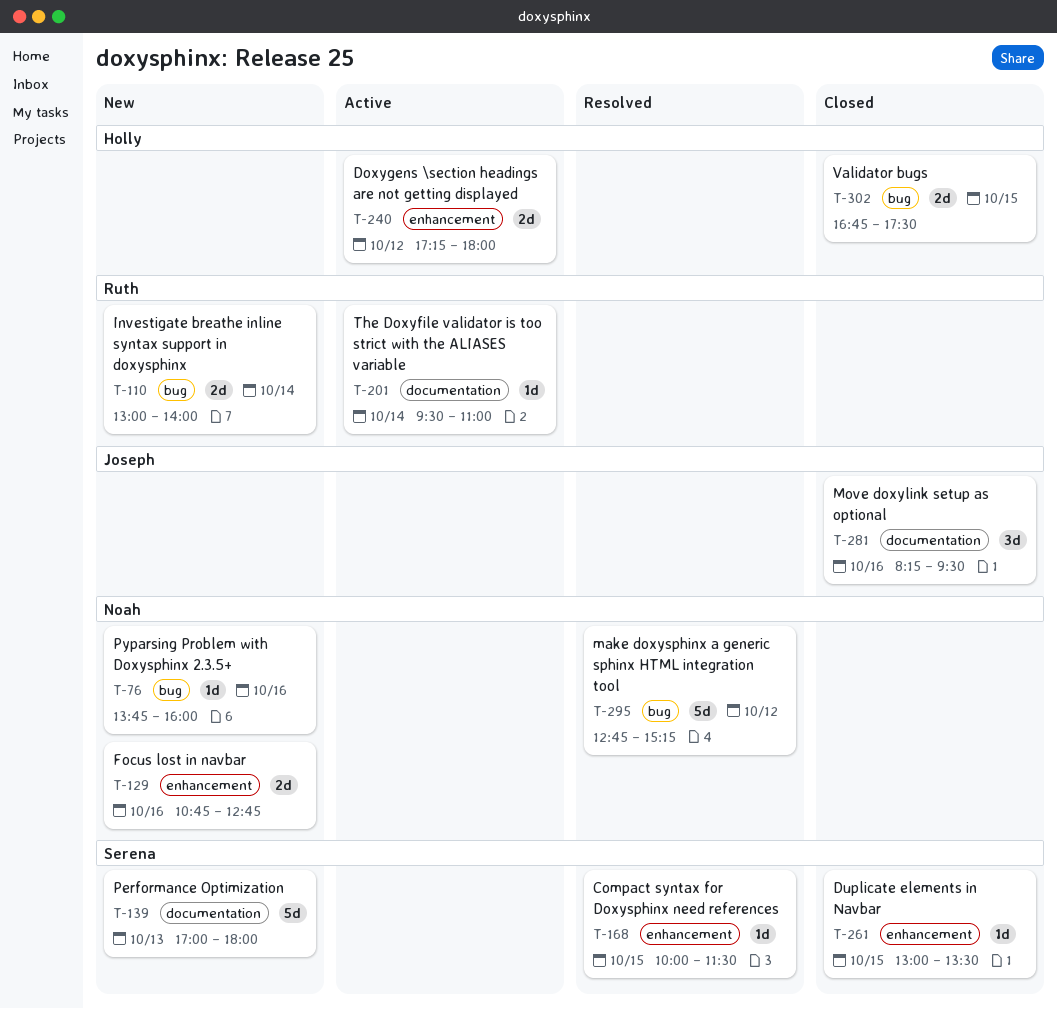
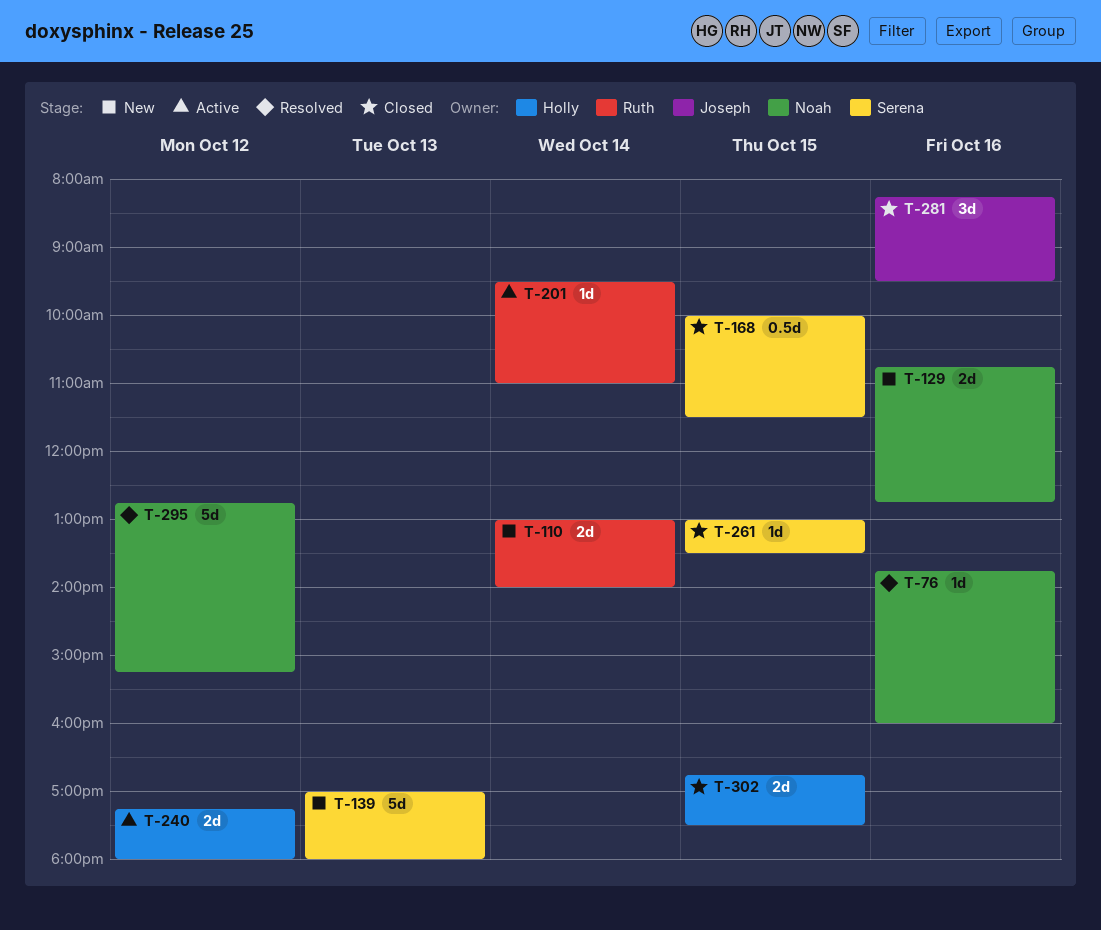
T-76, status: New -> Resolved
T-168, status: Resolved -> Closed
T-168, estimate: 1d -> 0.5d

